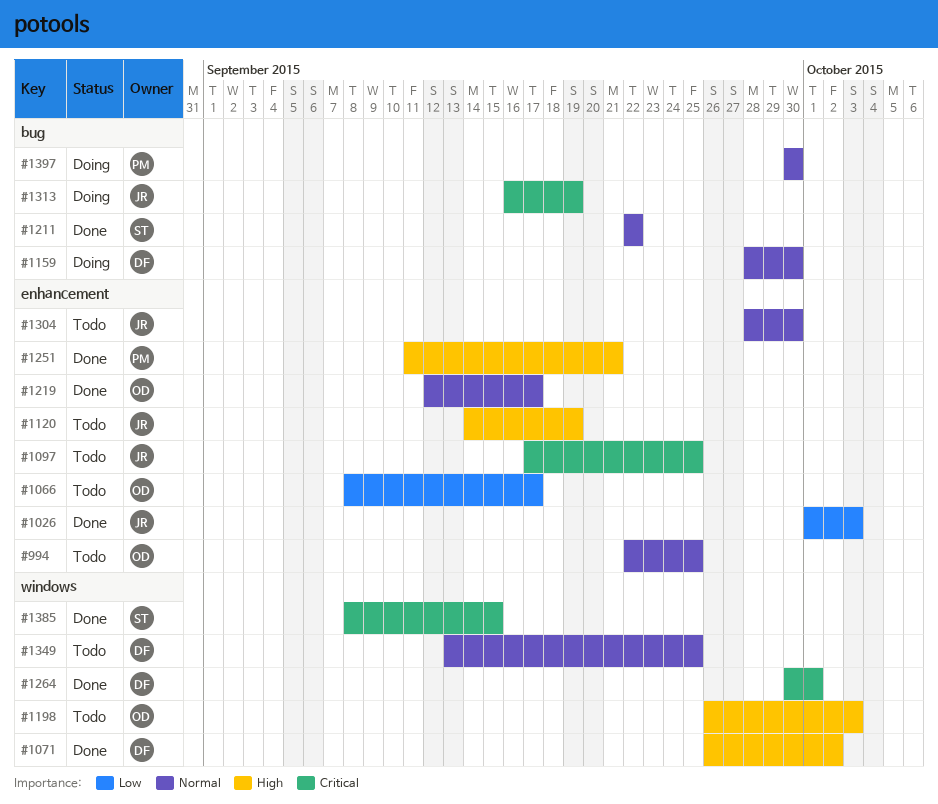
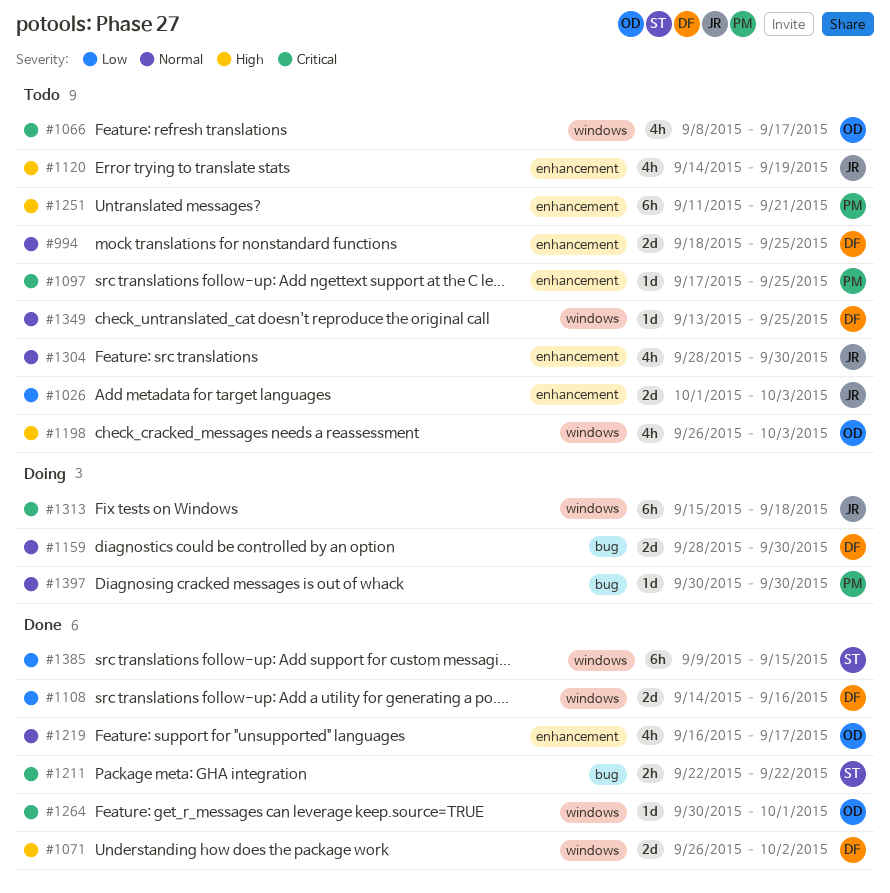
#994, owner: OD -> DF
#994, start: Sep 22 -> Sep 18
#1026, status: Done -> Todo
#1066, priority: Low -> Critical
#1066, label: enhancement -> windows
#1097, owner: JR -> PM
#1108: none -> present
#1211, priority: Normal -> Critical
#1219, start: Sep 12 -> Sep 16
#1251, status: Done -> Todo
#1264, owner: DF -> OD
#1313, label: bug -> windows
#1313, start: Sep 16 -> Sep 15
#1313, due: Sep 19 -> Sep 18
#1385, priority: Critical -> Low
#1385, start: Sep 8 -> Sep 9

